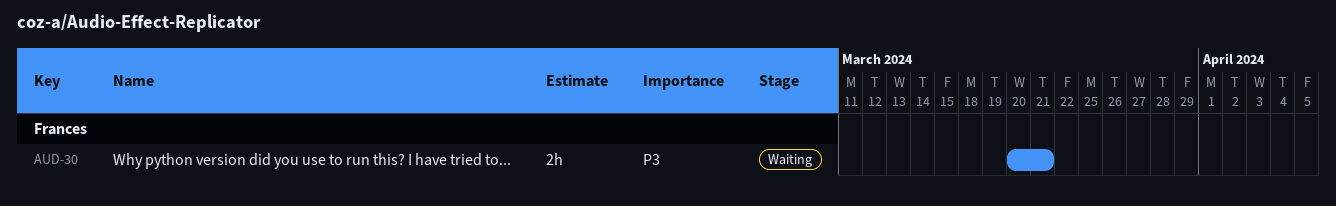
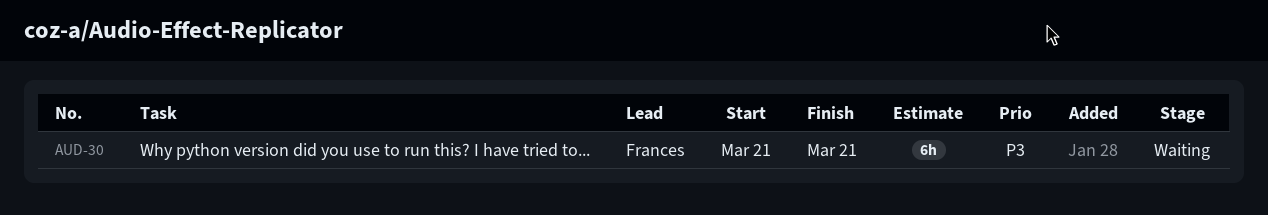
AUD-30, estimate: 2h -> 6h
AUD-30, start: Mar 20 -> Mar 21

